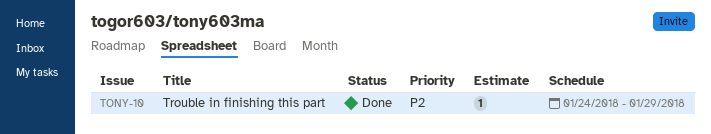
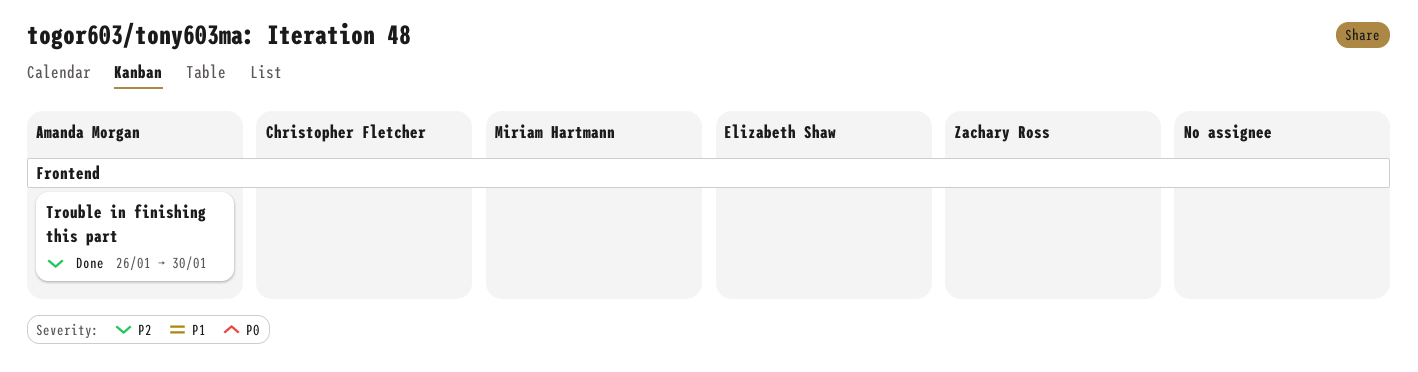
Trouble in finishing this part, start: Jan 24 -> Jan 26
Trouble in finishing this part, due: Jan 29 -> Jan 30

